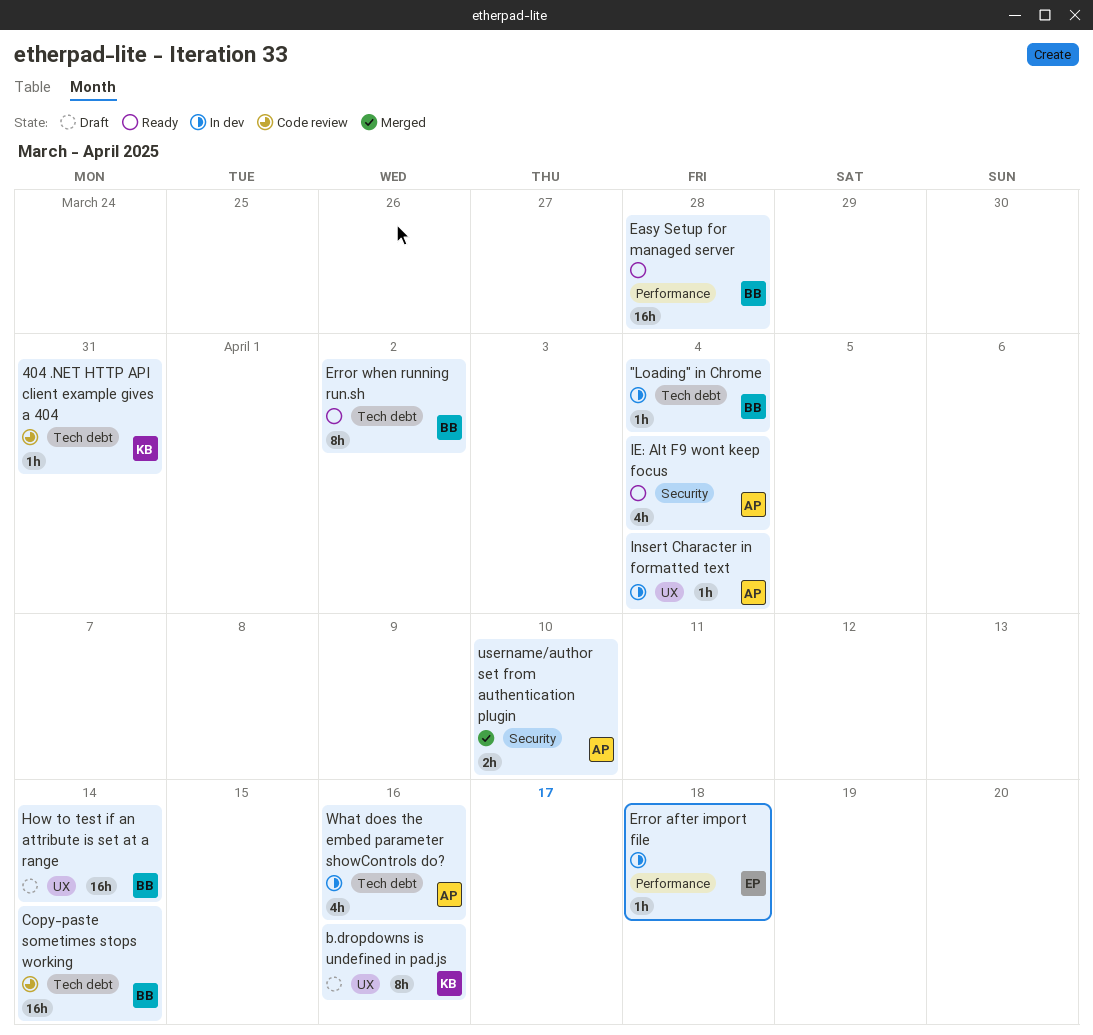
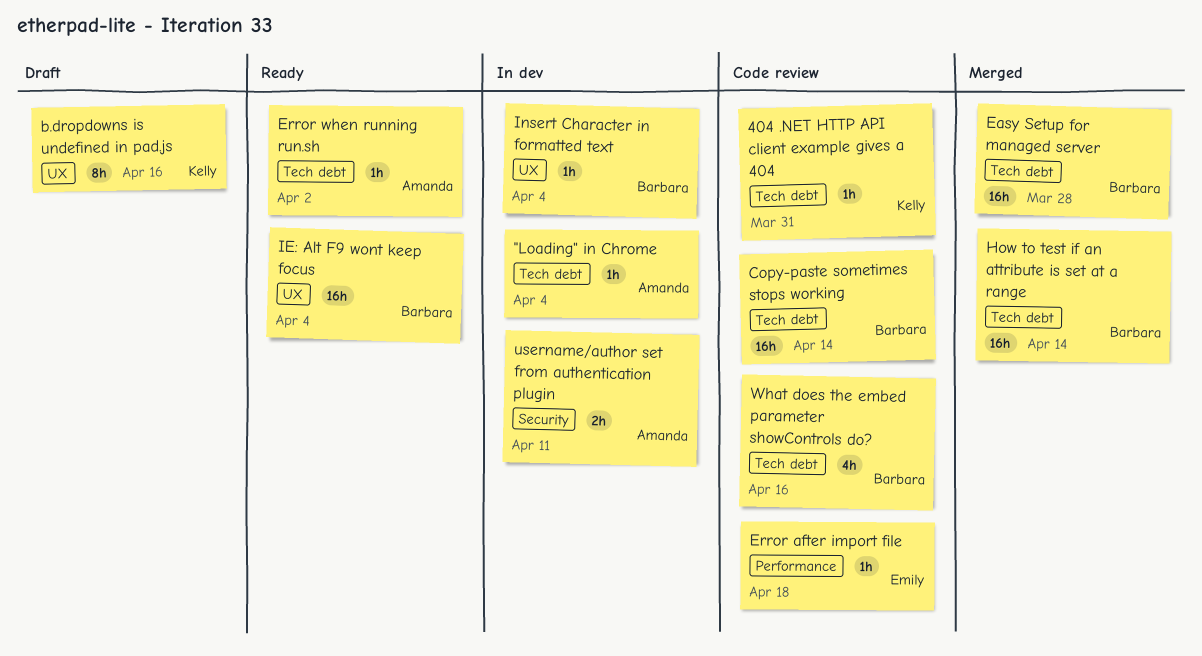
"Loading" in Chrome, owner: Barbara -> Amanda
Easy Setup for managed server, status: Ready -> Merged
Easy Setup for managed server, label: Performance -> Tech debt
Error after import file, status: In dev -> Code review
Error when running run.sh, owner: Barbara -> Amanda
Error when running run.sh, estimate: 8h -> 1h
How to test if an attribute is set at a range, status: Draft -> Merged
How to test if an attribute is set at a range, label: UX -> Tech debt
IE: Alt F9 wont keep focus, owner: Amanda -> Barbara
IE: Alt F9 wont keep focus, label: Security -> UX
IE: Alt F9 wont keep focus, estimate: 4h -> 16h
Insert Character in formatted text, owner: Amanda -> Barbara
username/author set from authentication plugin, status: Merged -> In dev
username/author set from authentication plugin, due: Apr 10 -> Apr 11
What does the embed parameter showControls do?, status: In dev -> Code review
What does the embed parameter showControls do?, owner: Amanda -> Barbara

